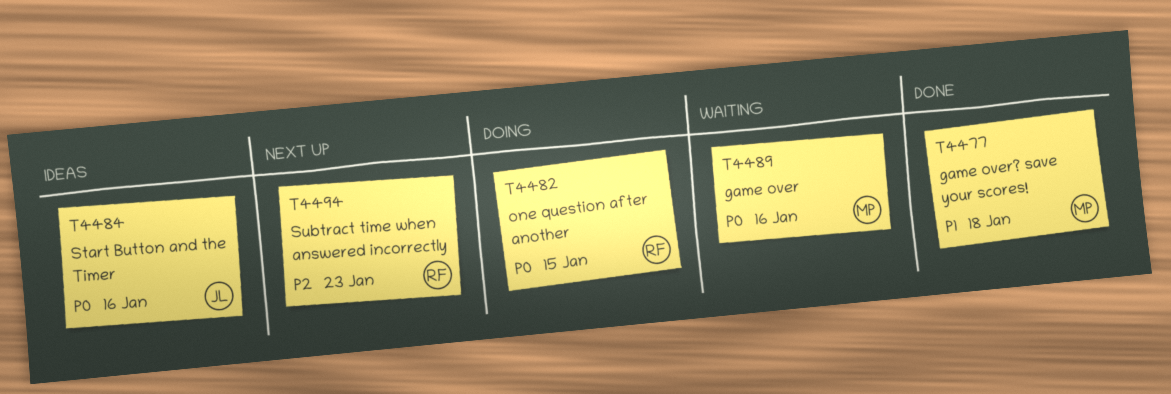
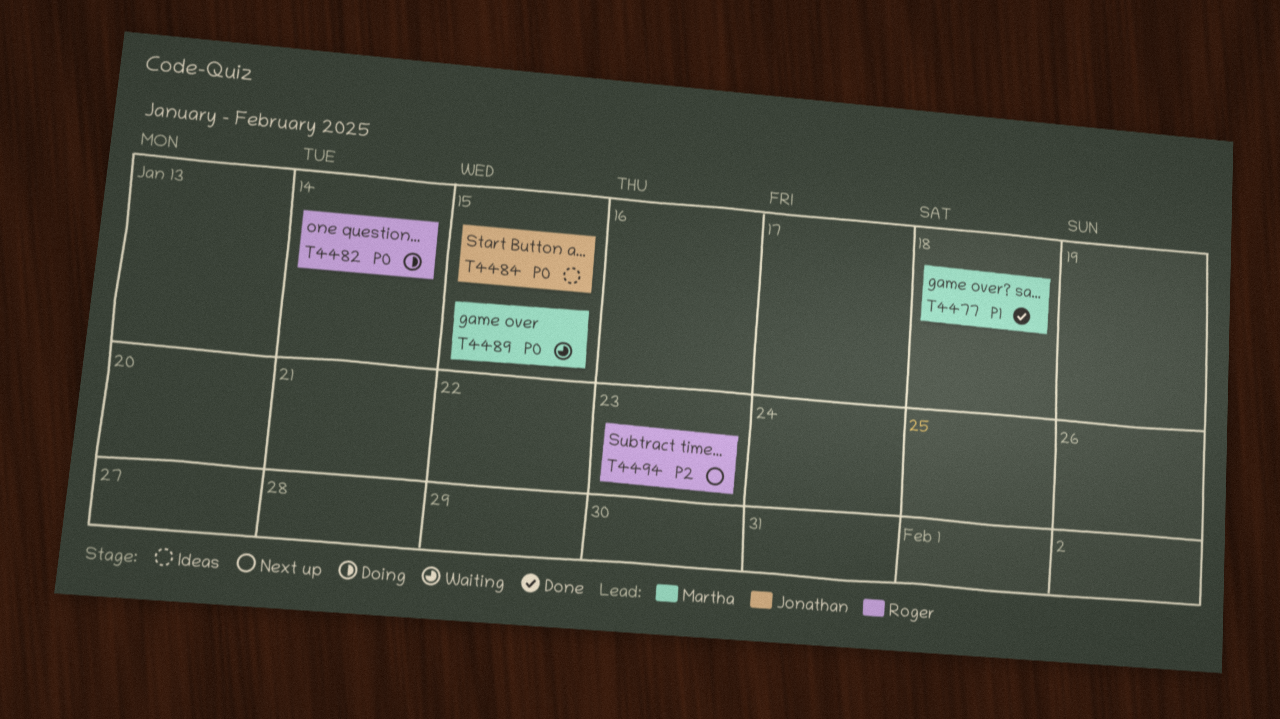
T4482, due: Jan 15 -> Jan 14
T4484, due: Jan 16 -> Jan 15
T4489, due: Jan 16 -> Jan 15

